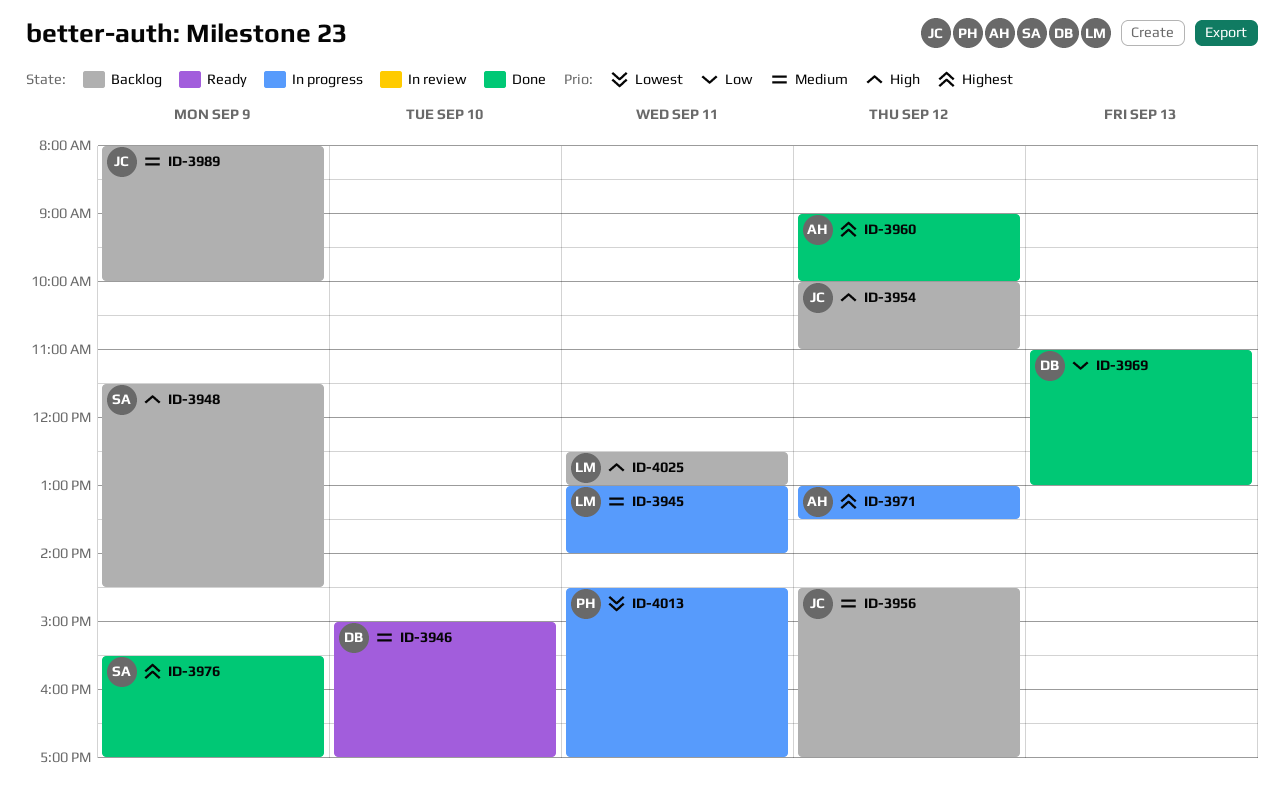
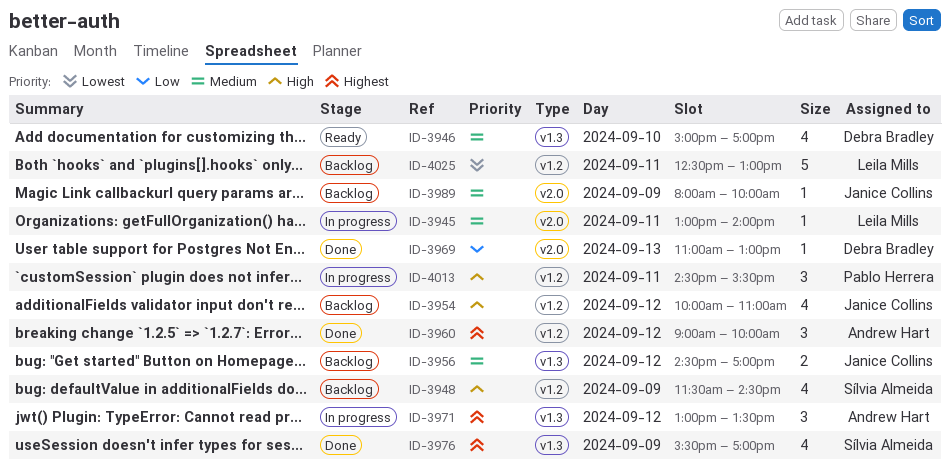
ID-4013, priority: Lowest -> High
ID-4013, ends: 17:00 -> 15:30
ID-4025, priority: High -> Lowest

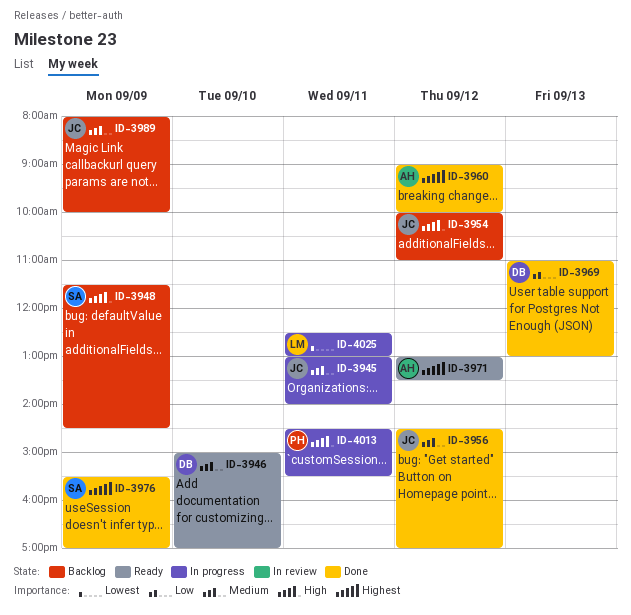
ID-3945, owner: Leila Mills -> Janice Collins
ID-3956, status: Backlog -> Done
ID-3971, status: In progress -> Ready
ID-4025, status: Backlog -> In progress

